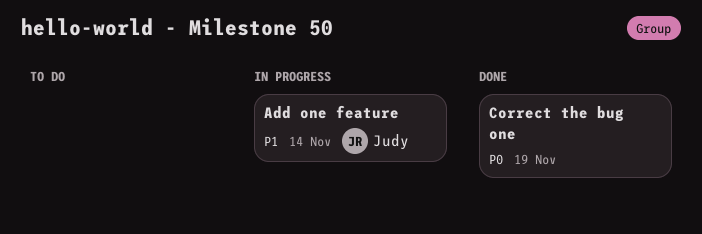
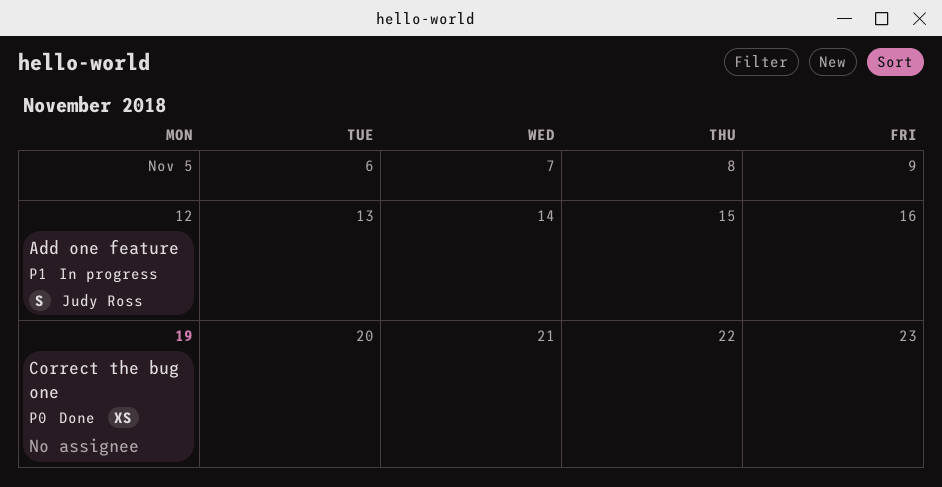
Add one feature, due: Nov 14 -> Nov 12

